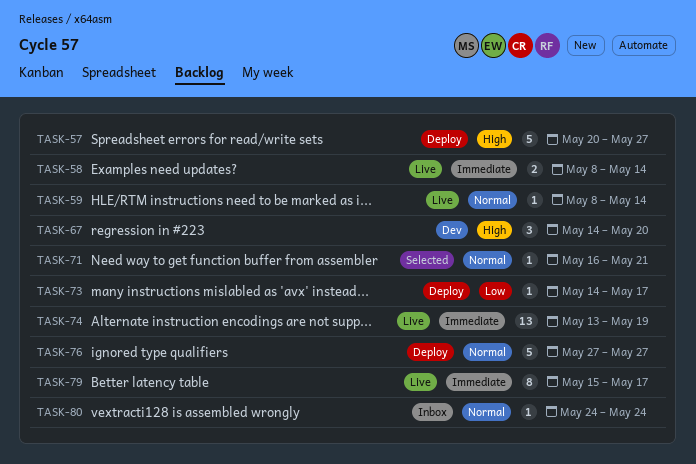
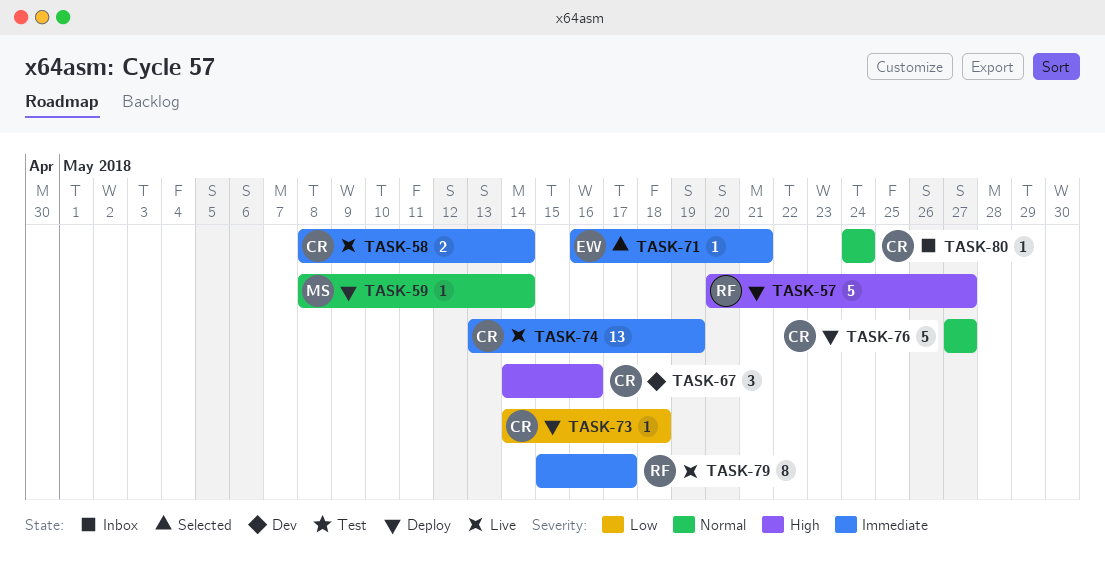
TASK-59, status: Live -> Deploy
TASK-67, due: May 20 -> May 16
TASK-71, priority: Normal -> Immediate
TASK-73, due: May 17 -> May 18

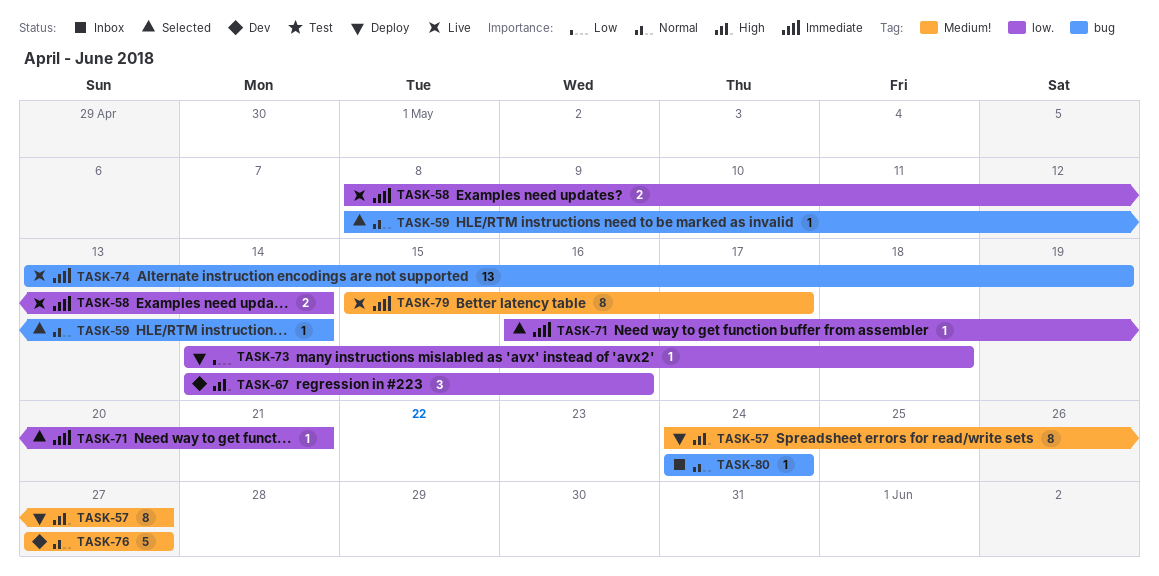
TASK-57, estimate: 5 -> 8
TASK-57, start: May 20 -> May 24
TASK-59, status: Deploy -> Selected
TASK-76, status: Deploy -> Dev

